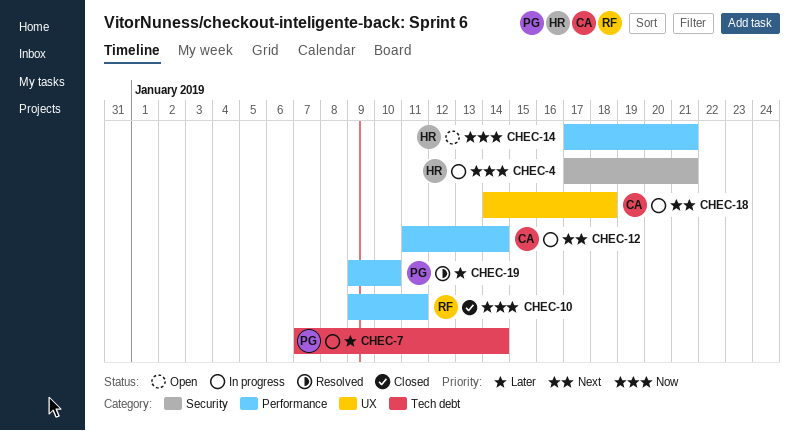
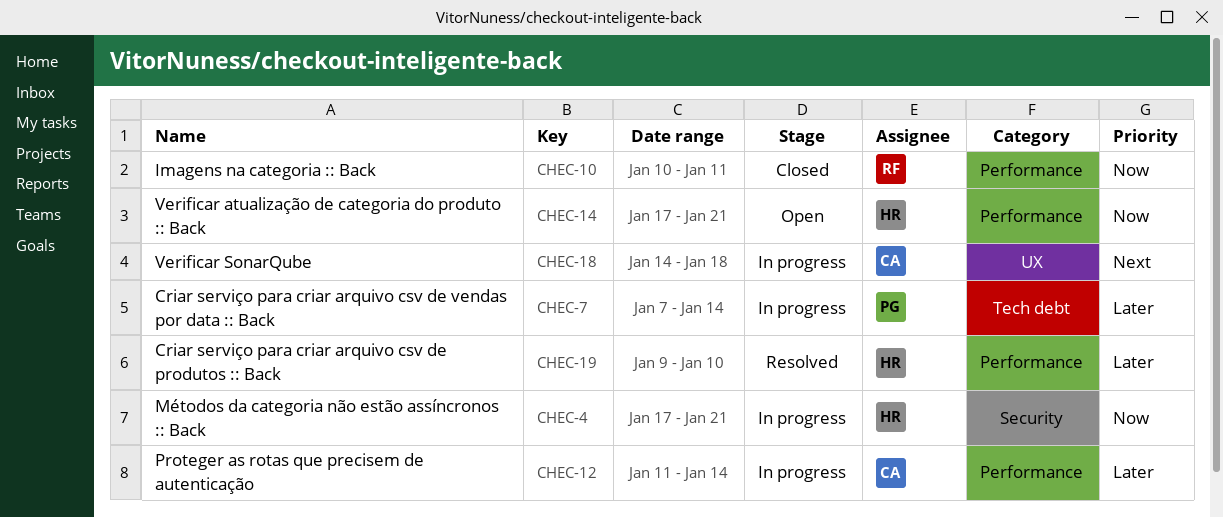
CHEC-10, start: Jan 9 -> Jan 10
CHEC-12, priority: Next -> Later
CHEC-19, owner: PG -> HR

